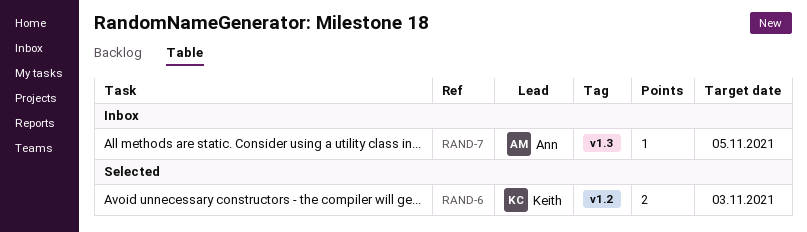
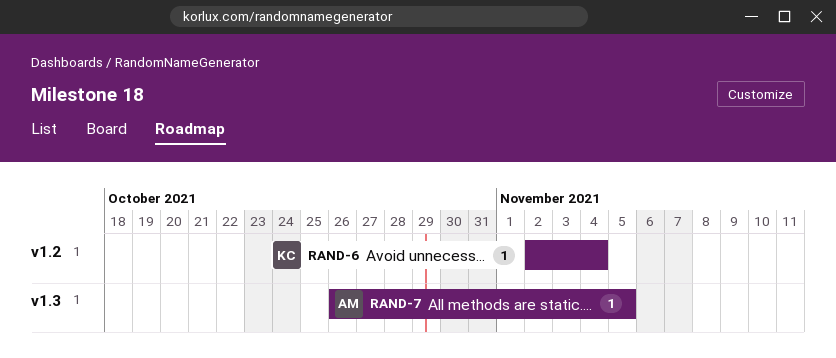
RAND-6, estimate: 2 -> 1
RAND-6, due: Nov 3 -> Nov 4

